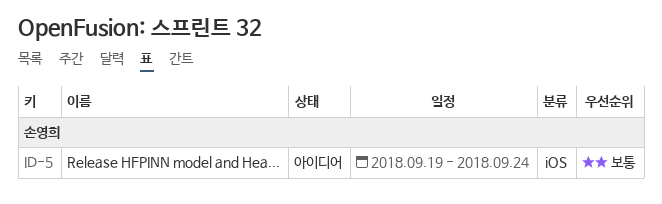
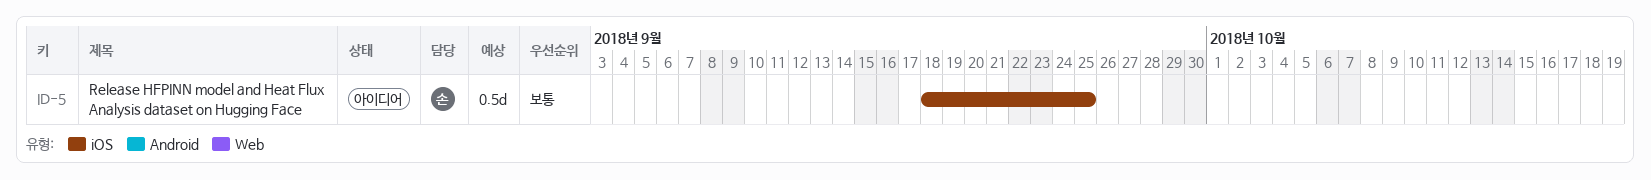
ID-5, start: Sep 19 -> Sep 18
ID-5, due: Sep 24 -> Sep 25

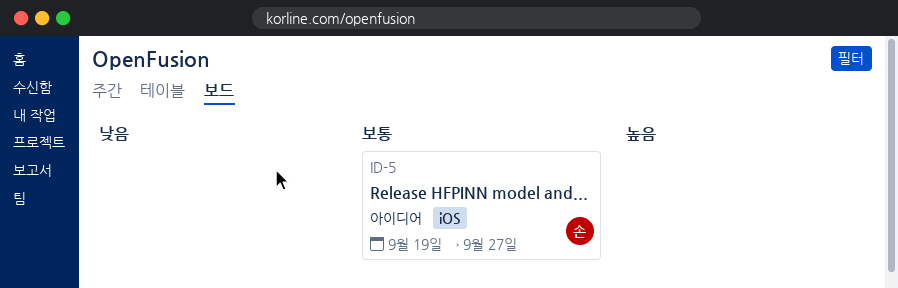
ID-5, start: Sep 18 -> Sep 19
ID-5, due: Sep 25 -> Sep 27

